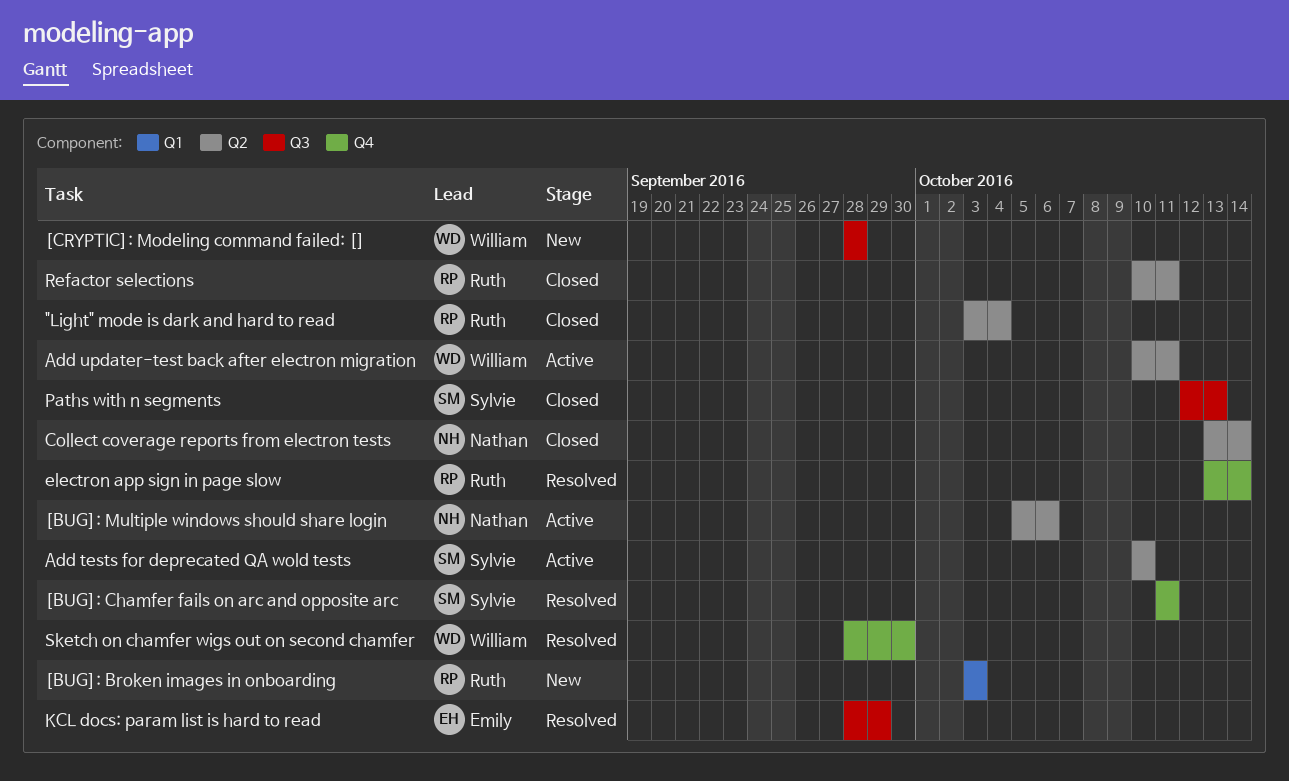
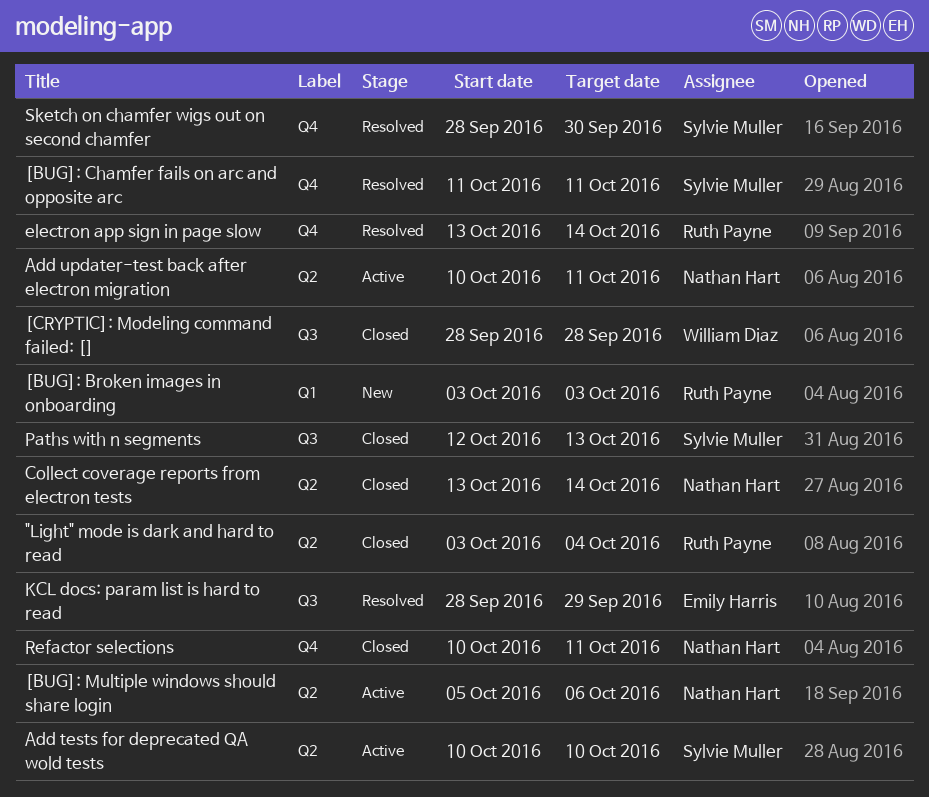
[CRYPTIC]: Modeling command failed: [], status: New -> Closed
Add updater-test back after electron migration, owner: William Diaz -> Nathan Hart
Refactor selections, owner: Ruth Payne -> Nathan Hart
Refactor selections, label: Q2 -> Q4
Sketch on chamfer wigs out on second chamfer, owner: William Diaz -> Sylvie Muller

